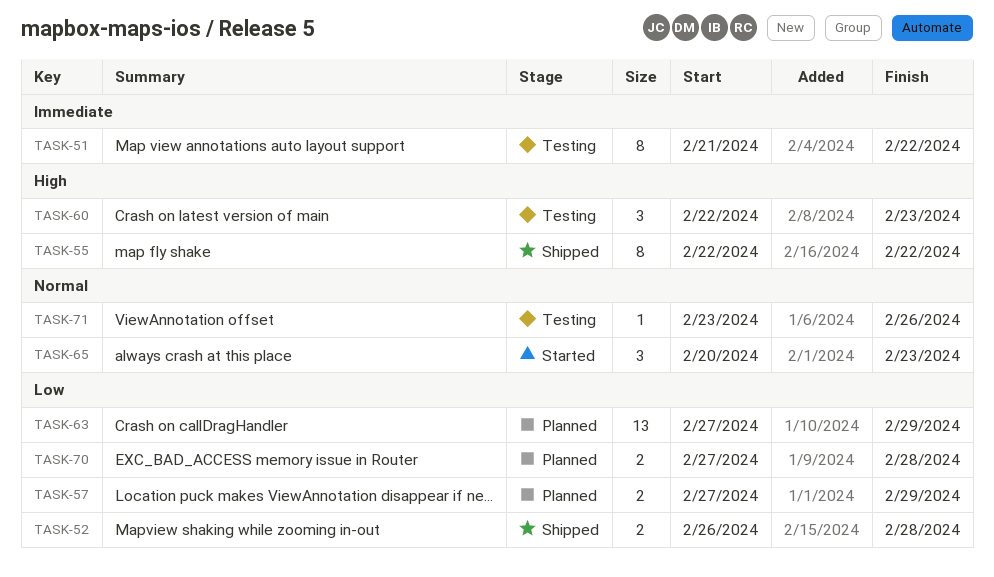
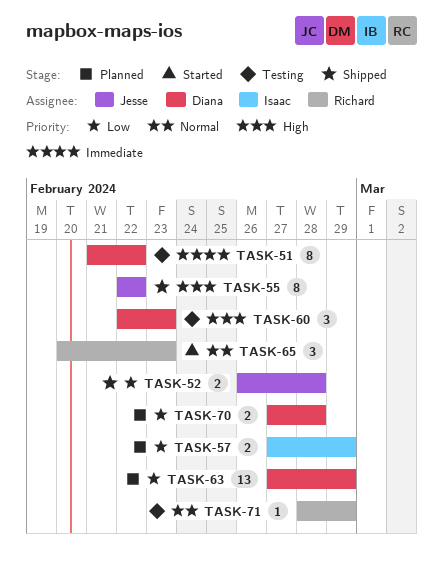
TASK-71, start: Feb 23 -> Feb 28
TASK-71, due: Feb 26 -> Feb 29

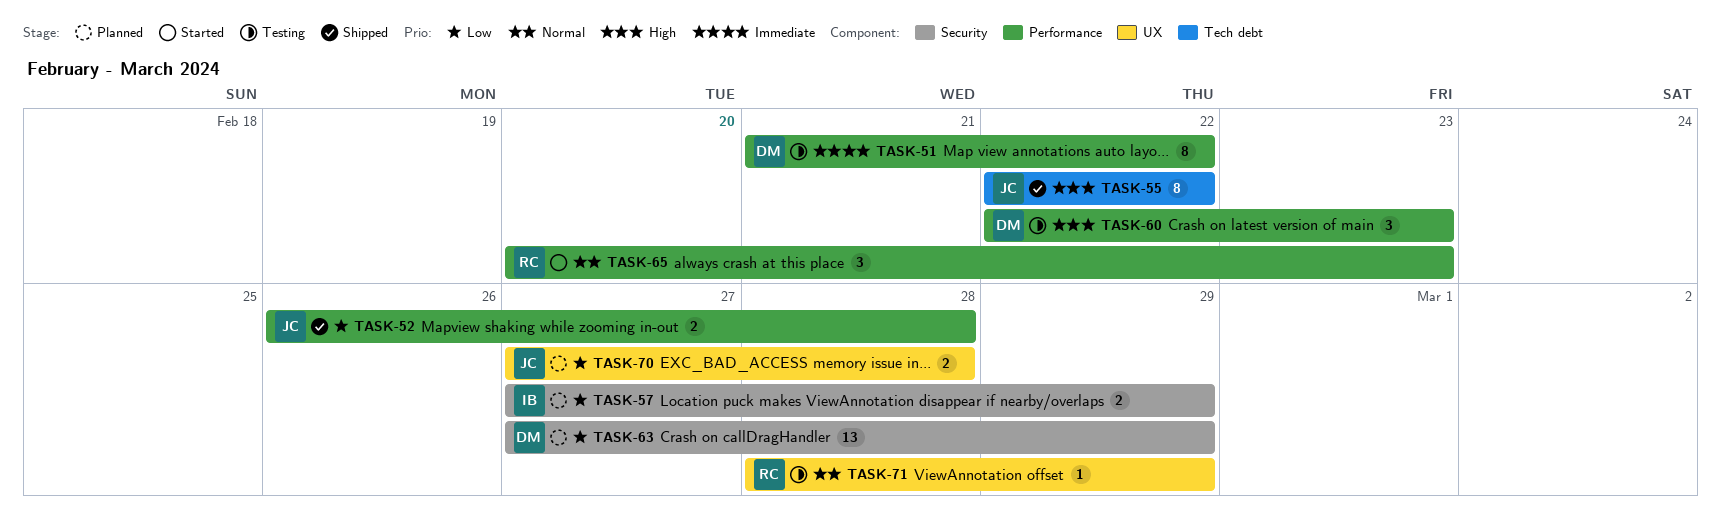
TASK-70, owner: Diana -> Jesse

